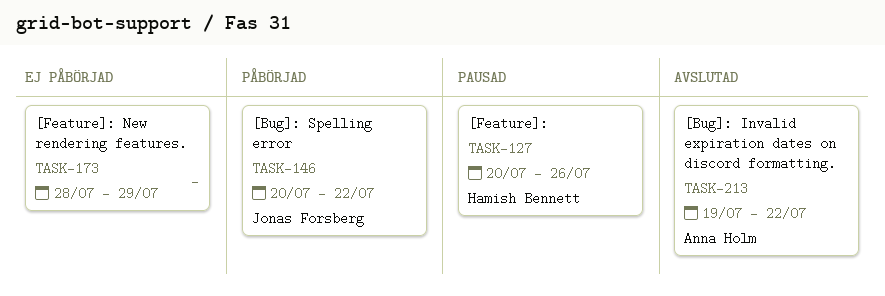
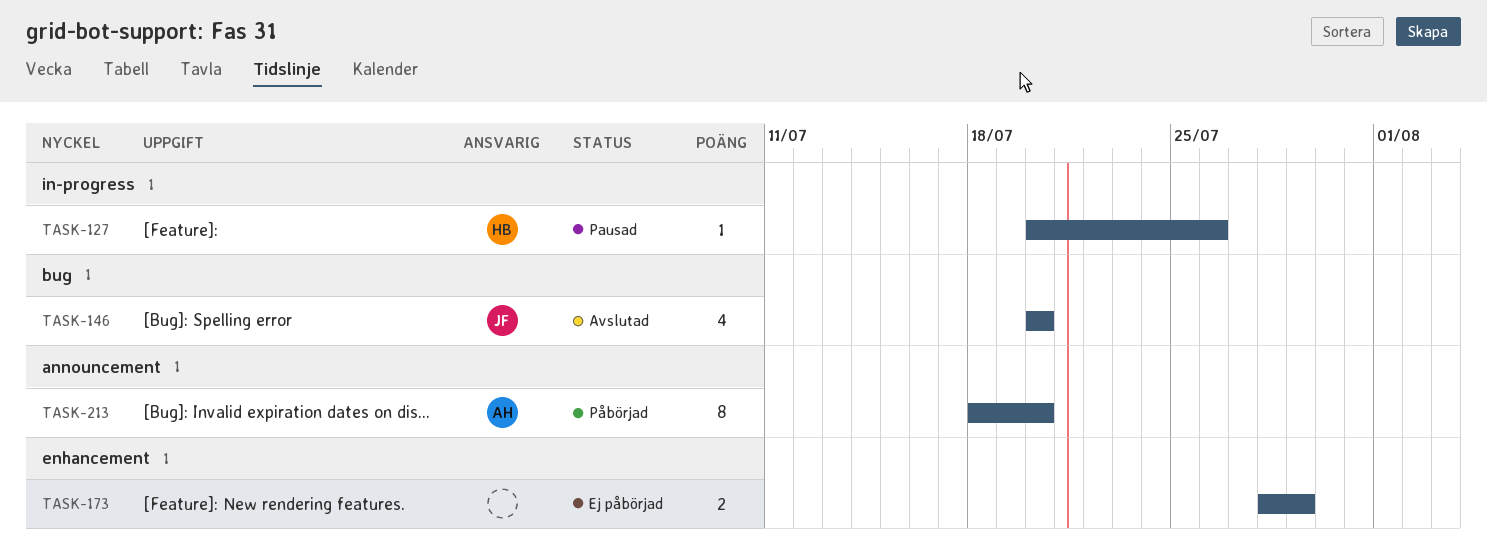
TASK-146, status: Påbörjad -> Avslutad
TASK-146, due: Jul 22 -> Jul 20
TASK-213, status: Avslutad -> Påbörjad
TASK-213, start: Jul 19 -> Jul 18
TASK-213, due: Jul 22 -> Jul 20

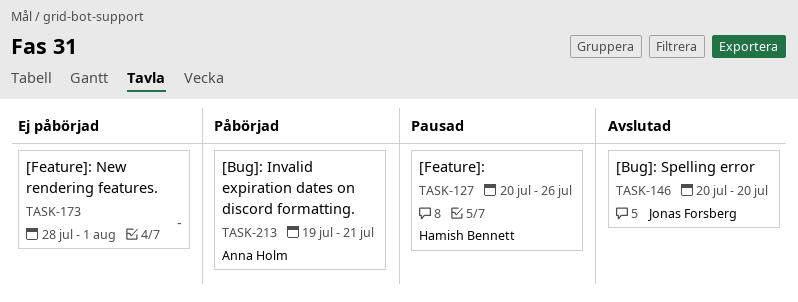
TASK-173, due: Jul 29 -> Aug 1
TASK-213, start: Jul 18 -> Jul 19
TASK-213, due: Jul 20 -> Jul 21

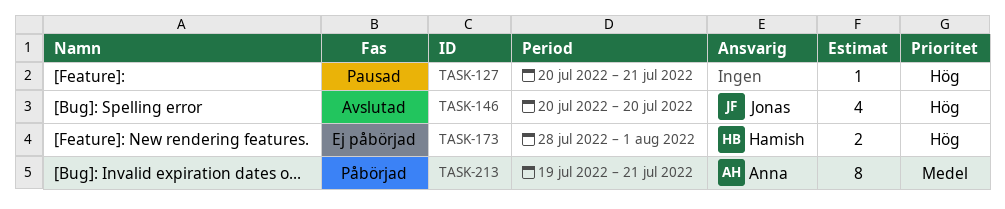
TASK-127, owner: Hamish Bennett -> none
TASK-127, due: Jul 26 -> Jul 21
TASK-173, owner: none -> Hamish Bennett

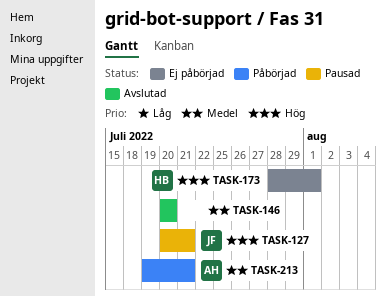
TASK-127, owner: none -> Jonas
TASK-146, owner: Jonas -> none
TASK-146, priority: Hög -> Medel

